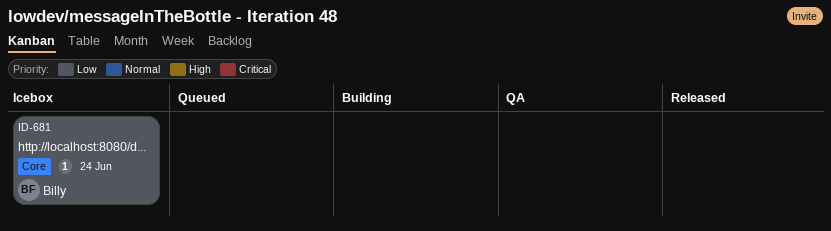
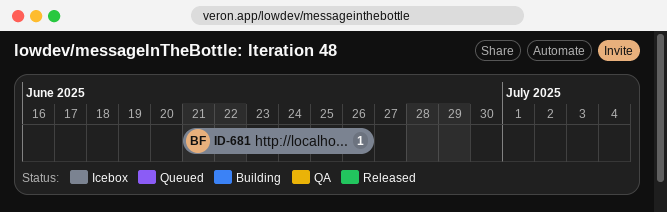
ID-681, due: Jun 24 -> Jun 26

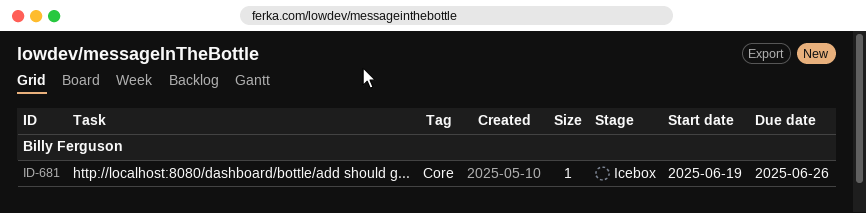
ID-681, start: Jun 21 -> Jun 19

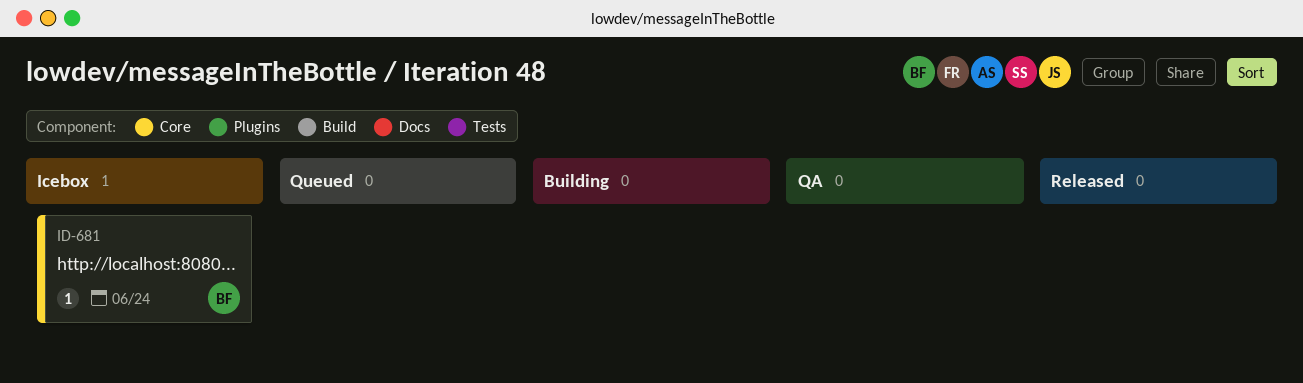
ID-681, due: Jun 26 -> Jun 24

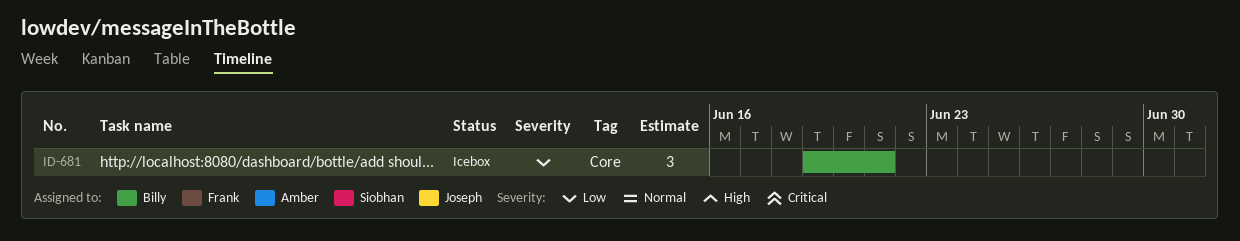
ID-681, estimate: 1 -> 3
ID-681, due: Jun 24 -> Jun 21

